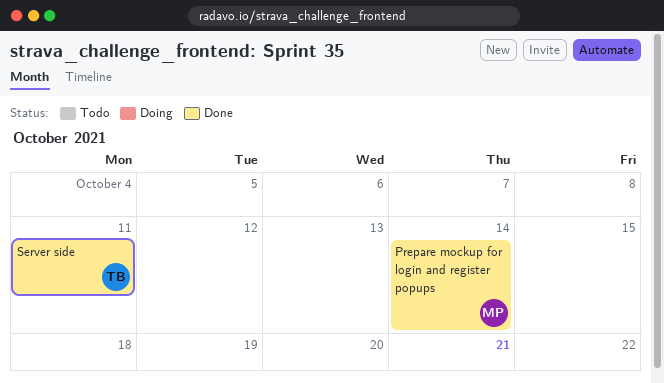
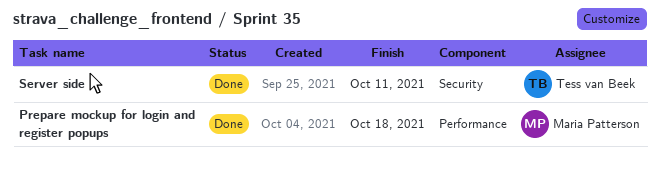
Prepare mockup for login and register popups, due: Oct 14 -> Oct 18

